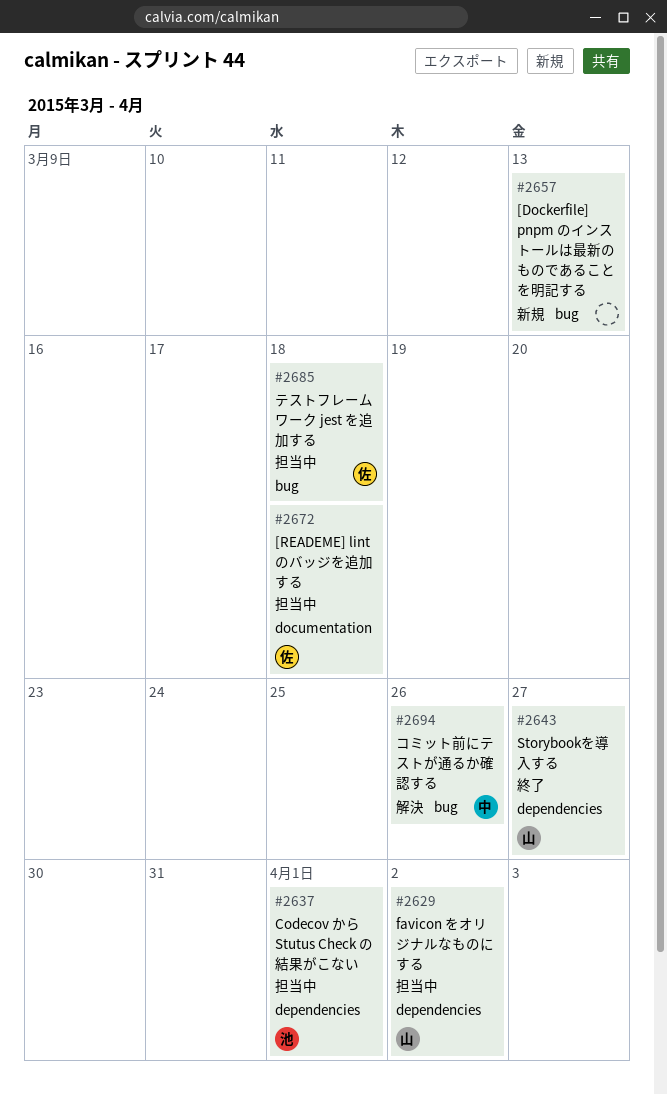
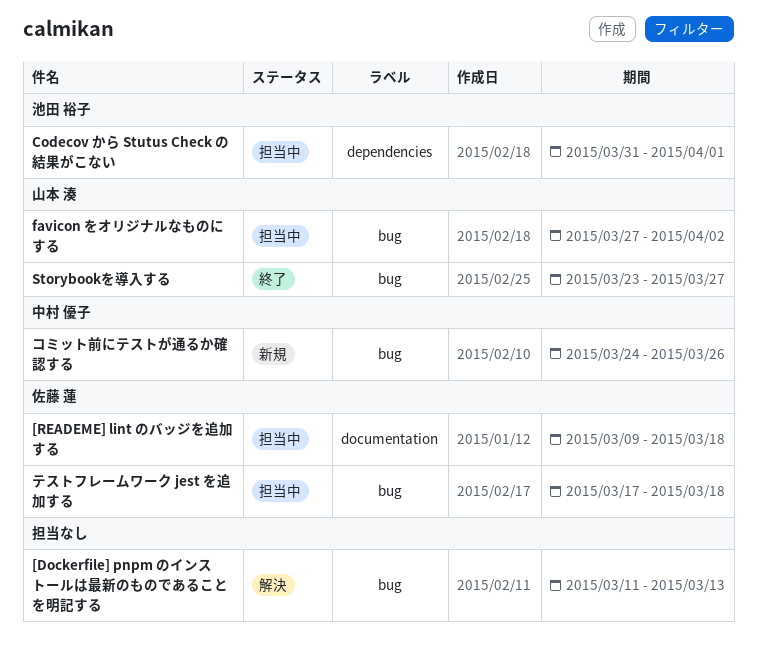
[Dockerfile] pnpm のインストールは最新のものであることを明記する, status: 新規 -> 解決
favicon をオリジナルなものにする, label: dependencies -> bug
Storybookを導入する, label: dependencies -> bug
コミット前にテストが通るか確認する, status: 解決 -> 新規

